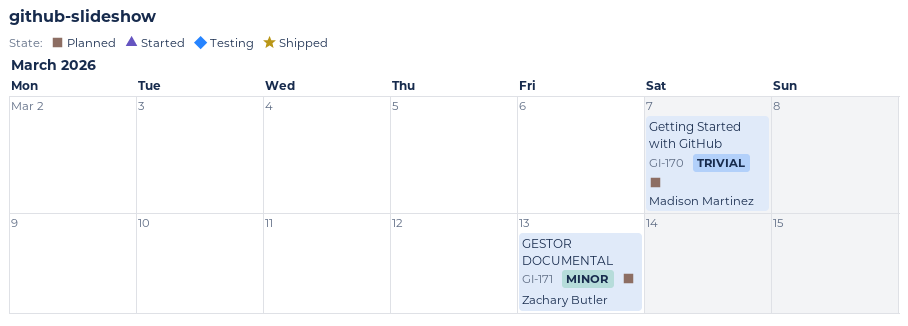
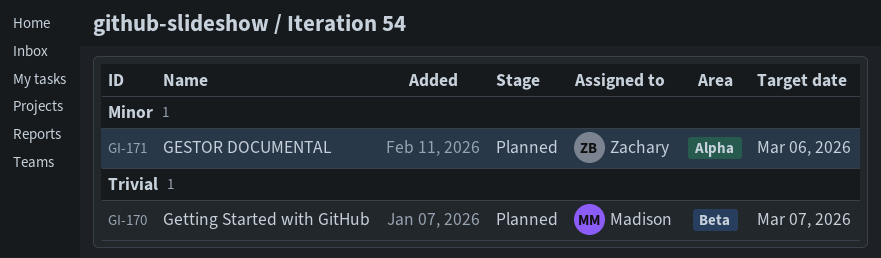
GI-171, due: Mar 13 -> Mar 6

